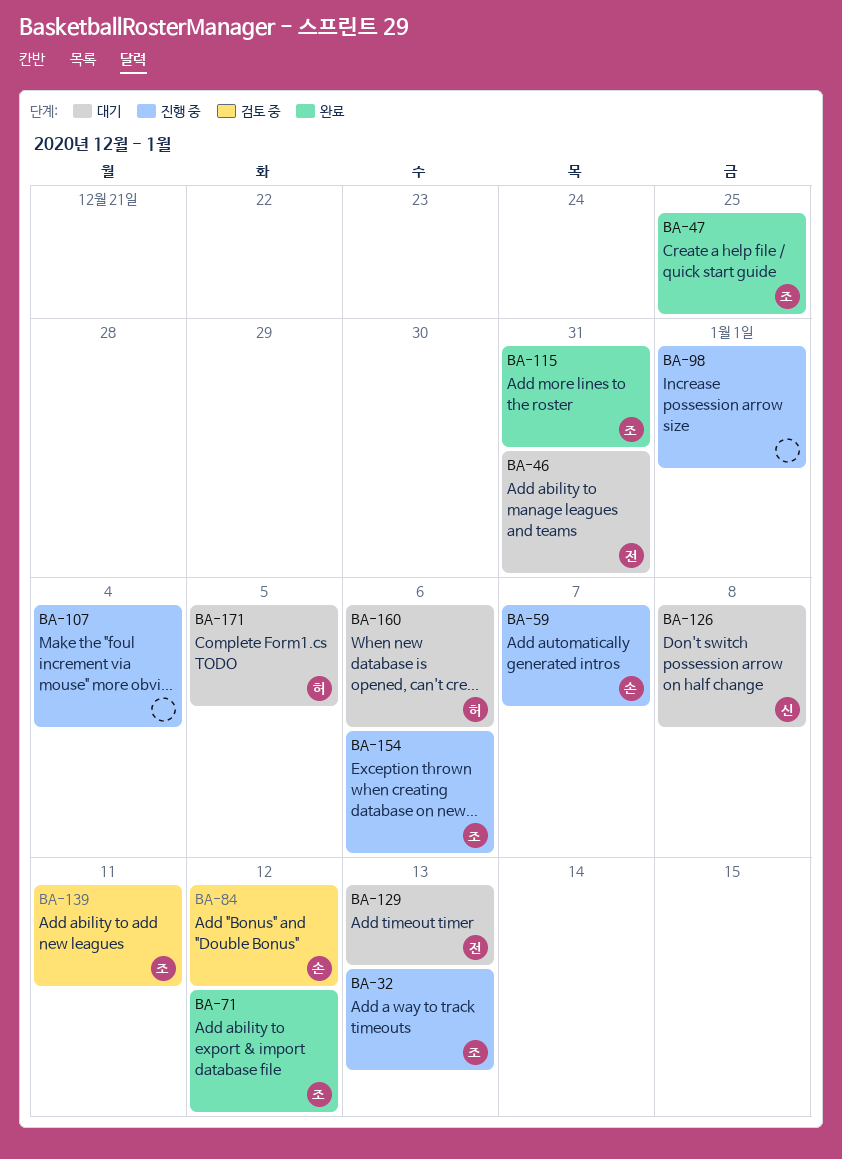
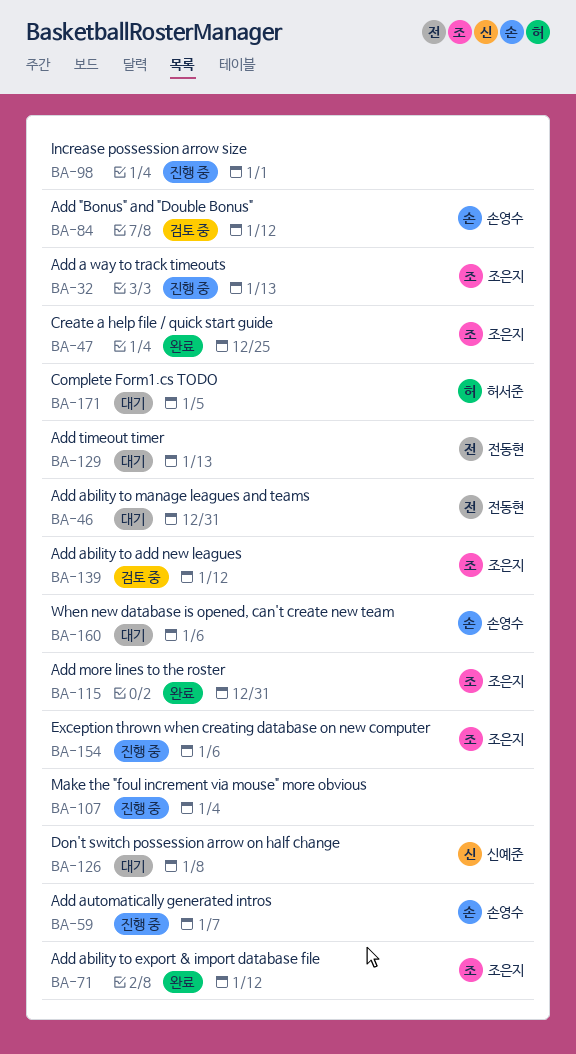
BA-139, due: Jan 11 -> Jan 12
BA-160, owner: 허서준 -> 손영수

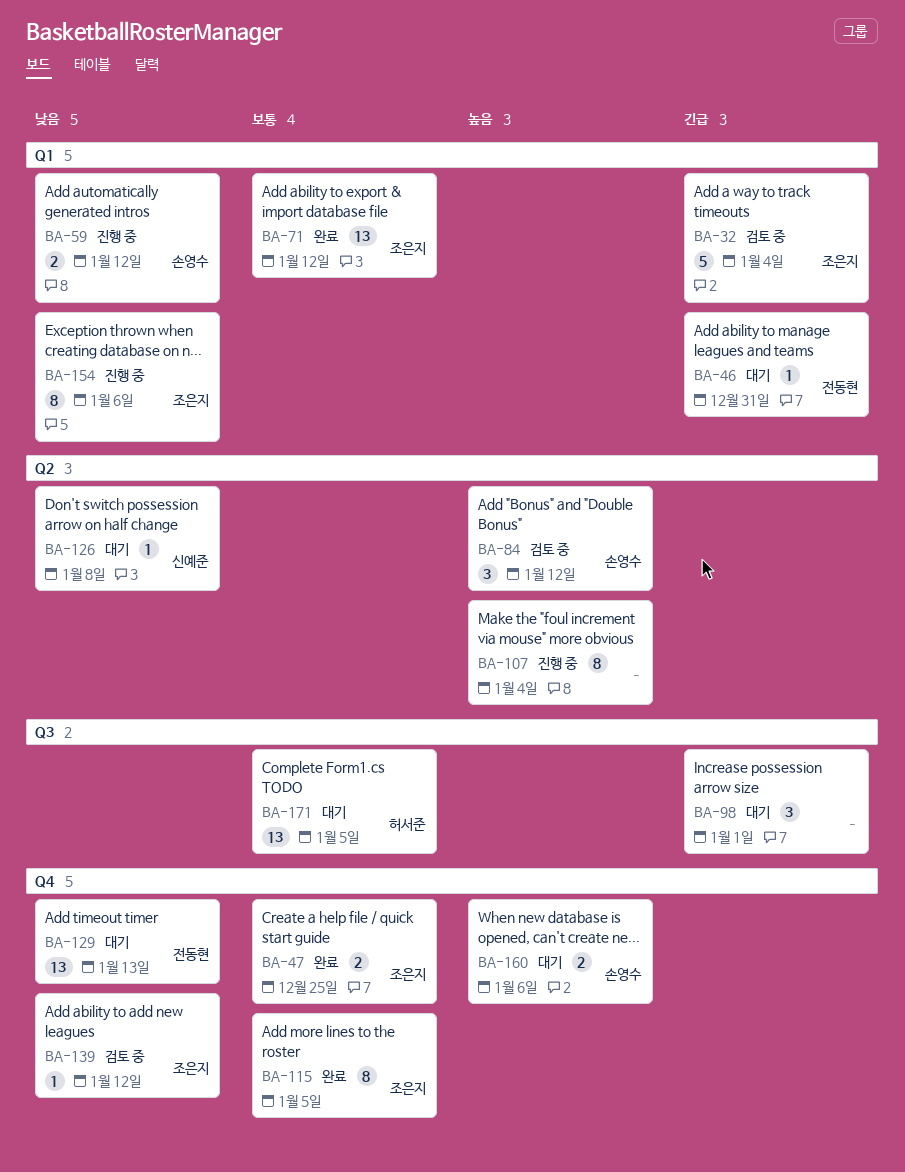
BA-32, status: 진행 중 -> 검토 중
BA-32, due: Jan 13 -> Jan 4
BA-59, due: Jan 7 -> Jan 12
BA-98, status: 진행 중 -> 대기
BA-115, due: Dec 31 -> Jan 5

